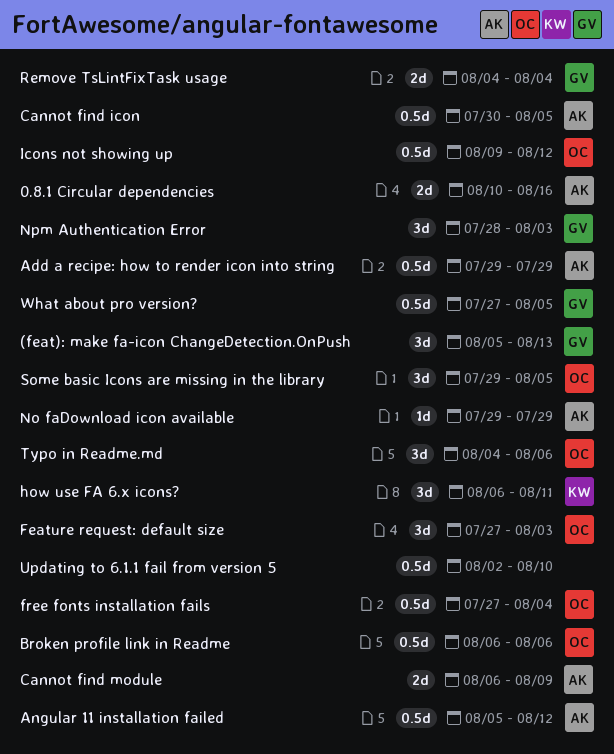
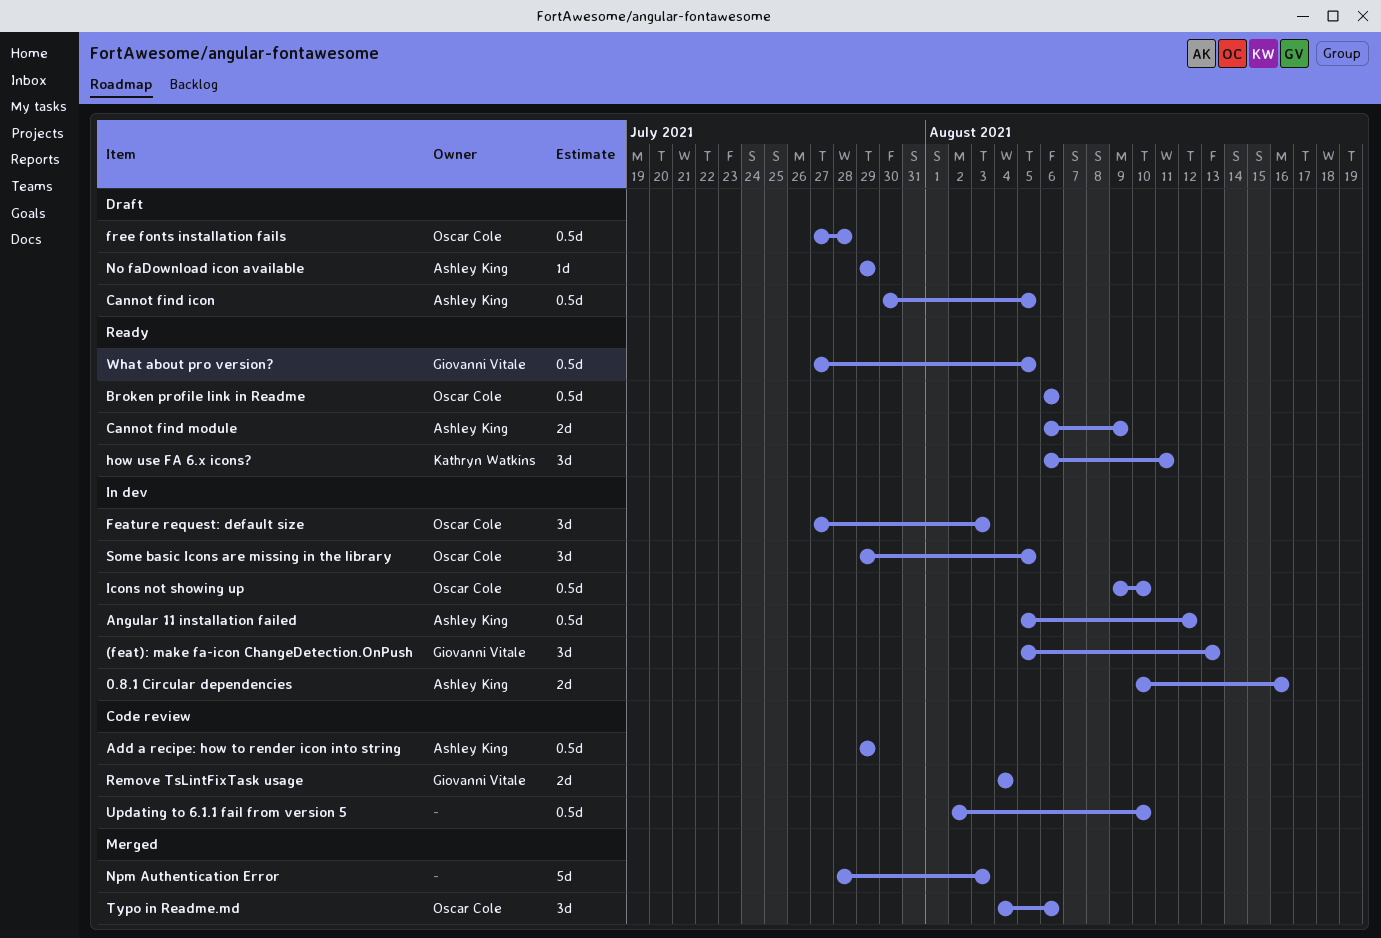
free fonts installation fails, due: Aug 4 -> Jul 28
Icons not showing up, due: Aug 12 -> Aug 10
Npm Authentication Error, owner: Giovanni Vitale -> none
Npm Authentication Error, estimate: 3d -> 5d

